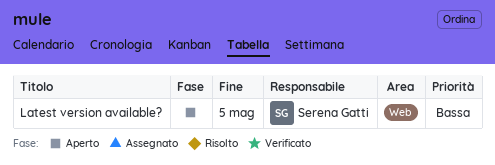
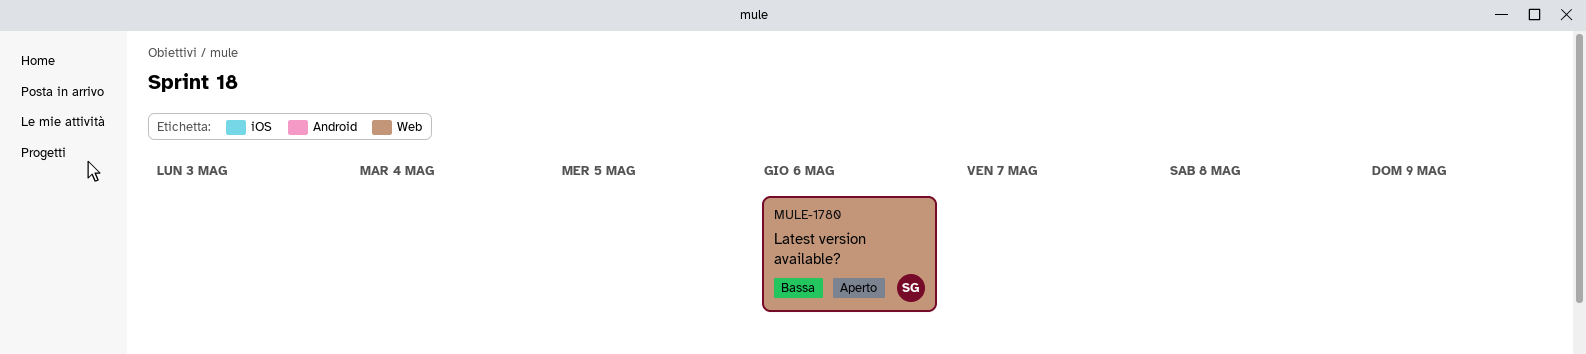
Latest version available?, due: May 5 -> May 6

